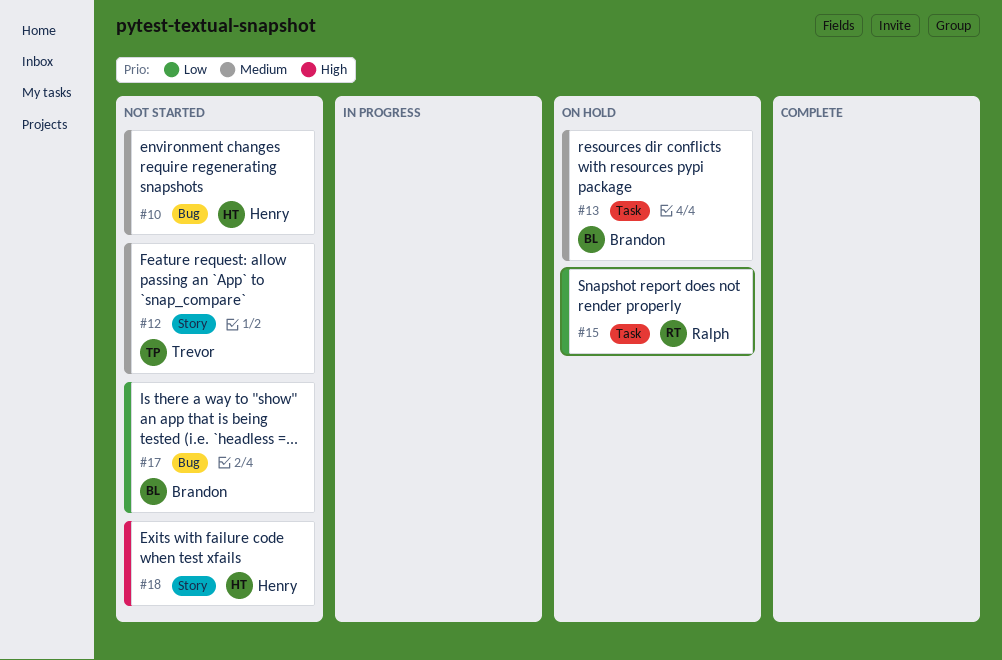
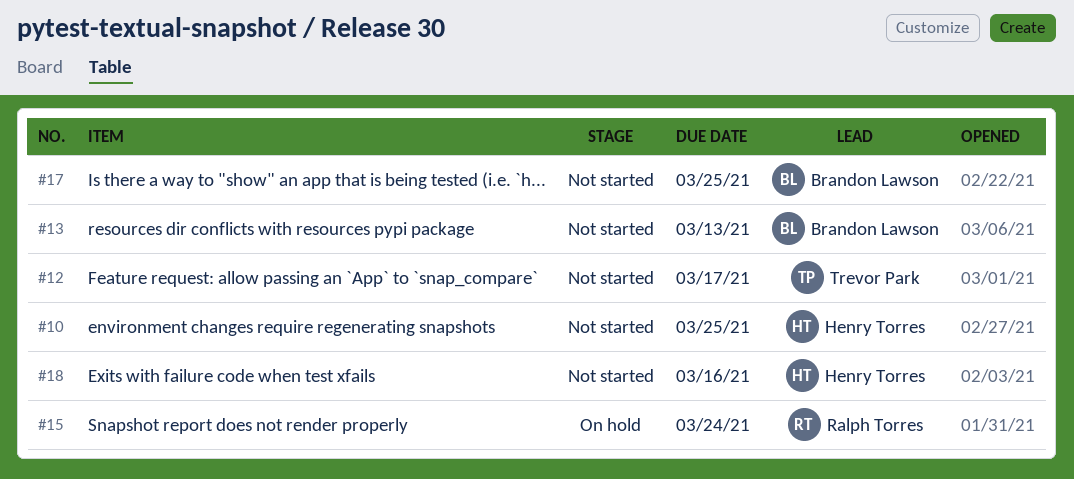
#13, status: On hold -> Not started

